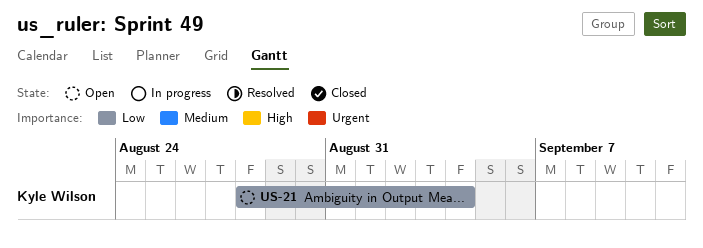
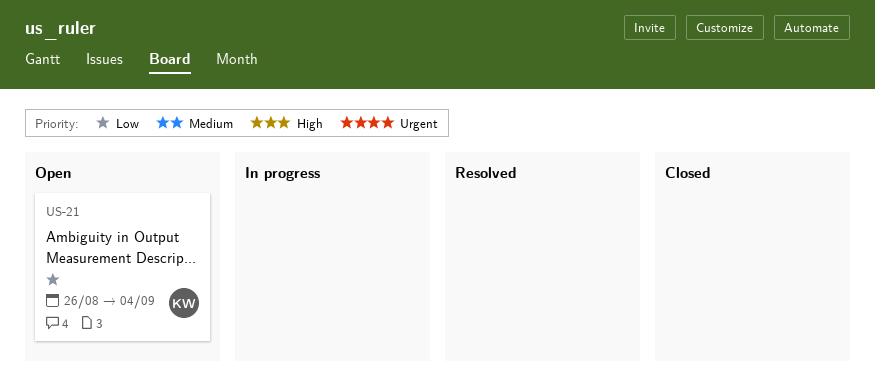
US-21, start: Aug 28 -> Aug 26

